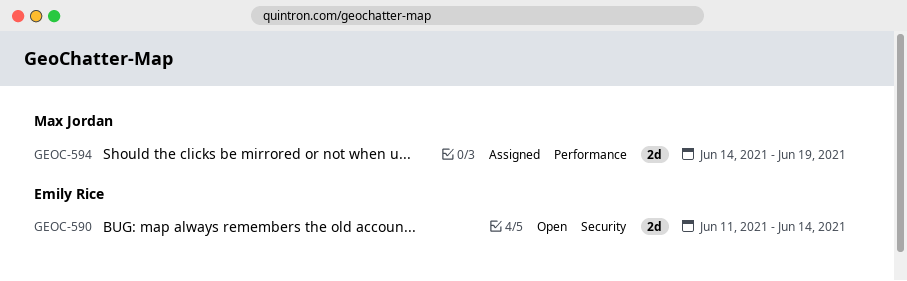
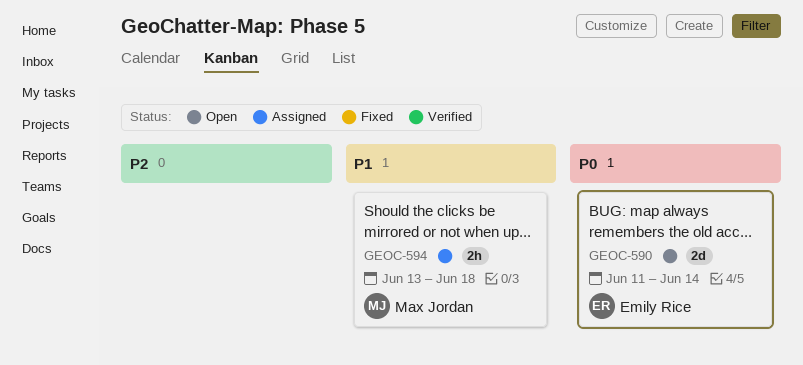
GEOC-594, estimate: 2d -> 2h
GEOC-594, start: Jun 14 -> Jun 13
GEOC-594, due: Jun 19 -> Jun 18

